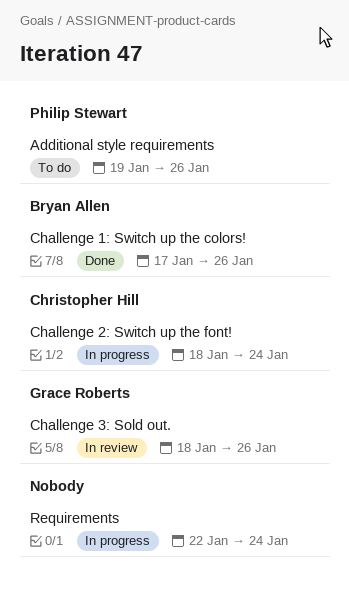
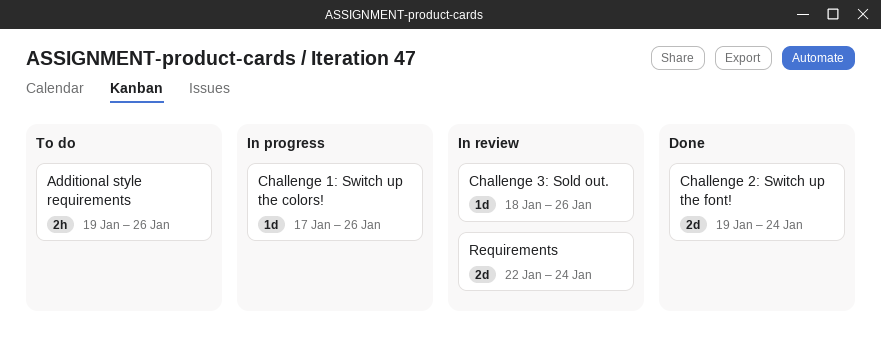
Challenge 1: Switch up the colors!, status: Done -> In progress
Challenge 2: Switch up the font!, status: In progress -> Done
Challenge 2: Switch up the font!, start: Jan 18 -> Jan 19
Requirements, status: In progress -> In review

